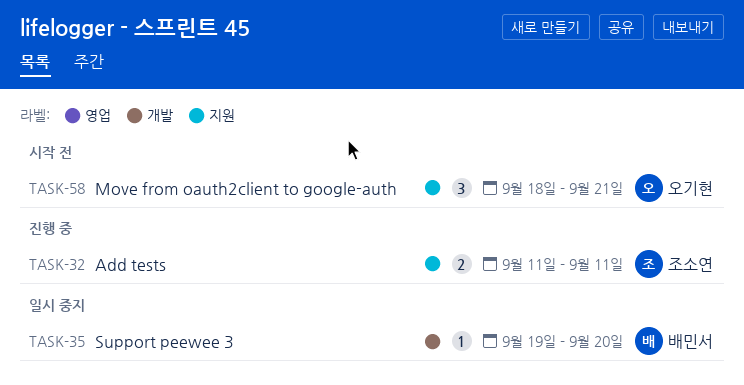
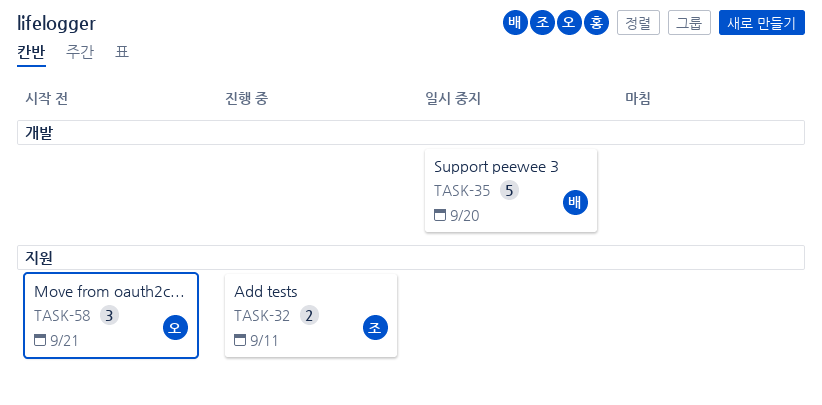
TASK-35, estimate: 1 -> 5

